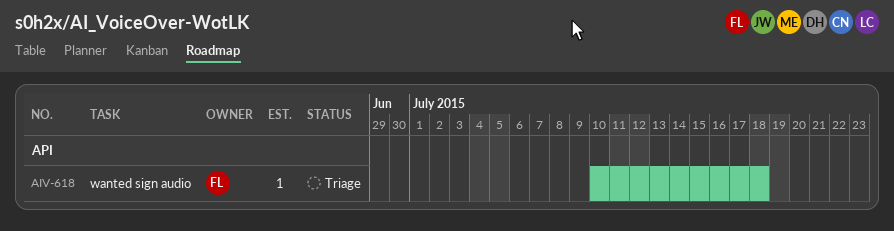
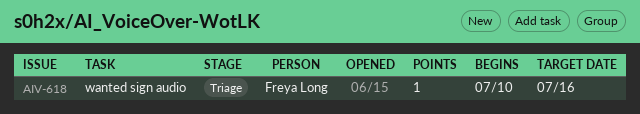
AIV-618, due: Jul 18 -> Jul 16

